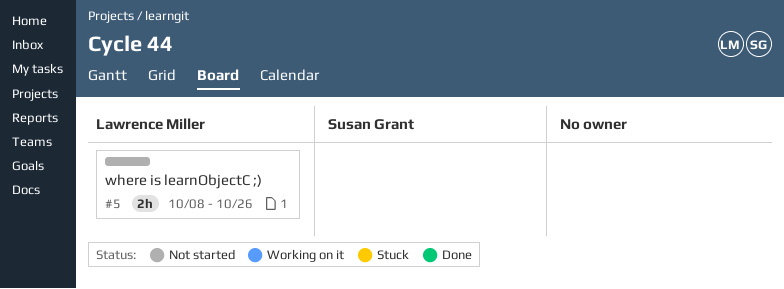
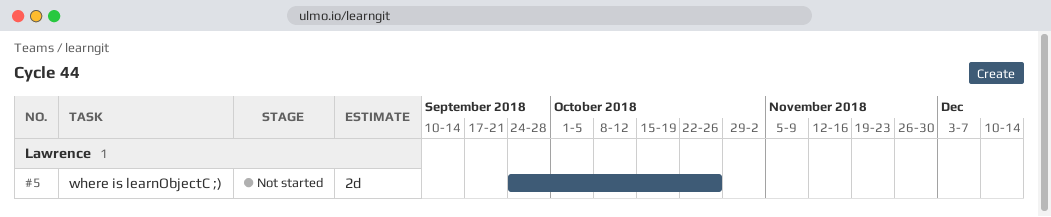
#5, estimate: 2h -> 2d
#5, start: Oct 8 -> Sep 24

